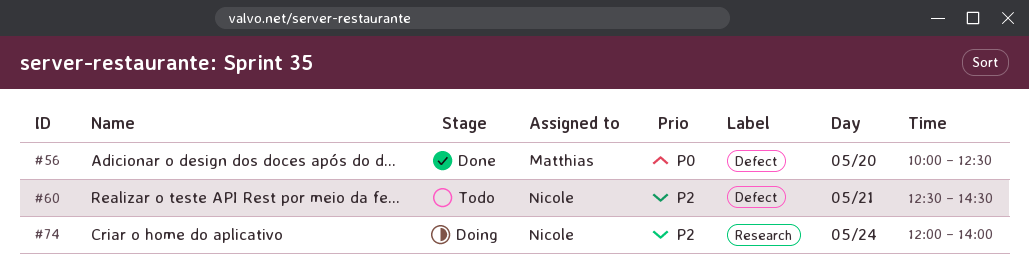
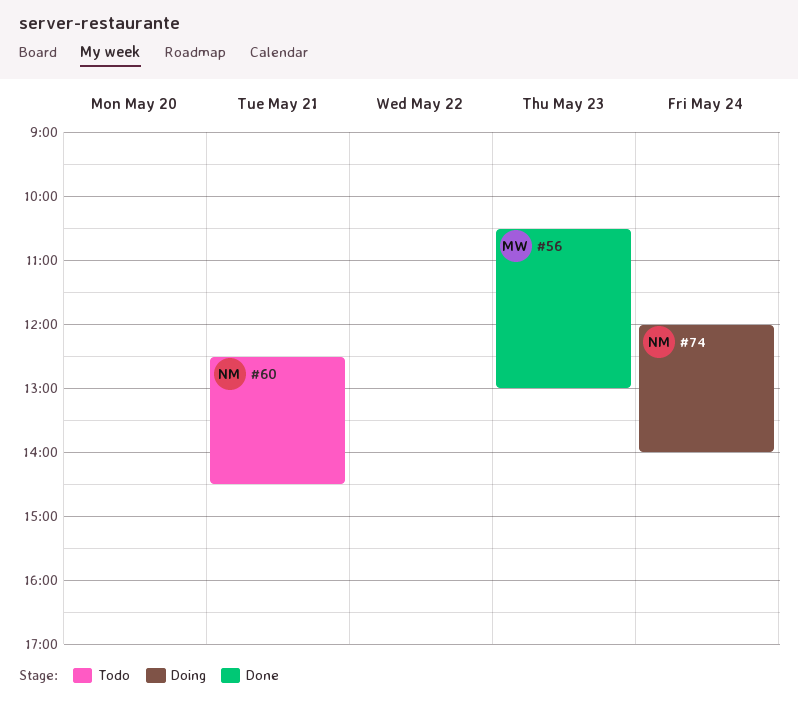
#56, day: May 20 -> May 23
#56, begins: 10:00 -> 10:30
#56, ends: 12:30 -> 13:00

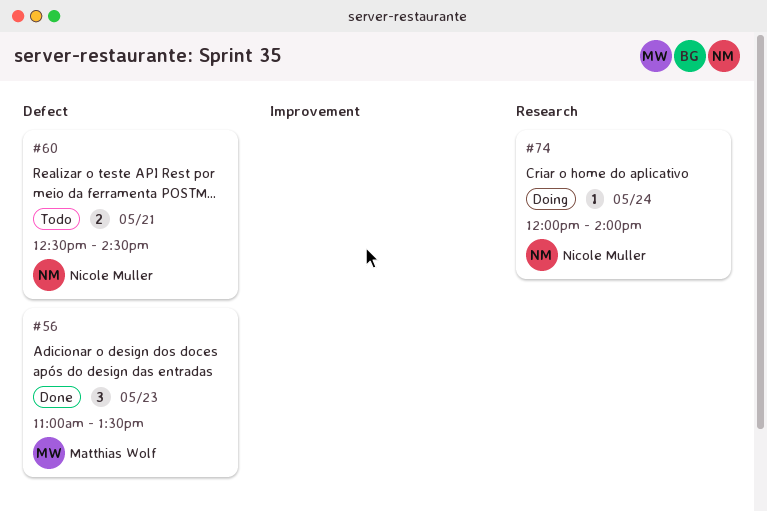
#56, begins: 10:30 -> 11:00
#56, ends: 13:00 -> 13:30

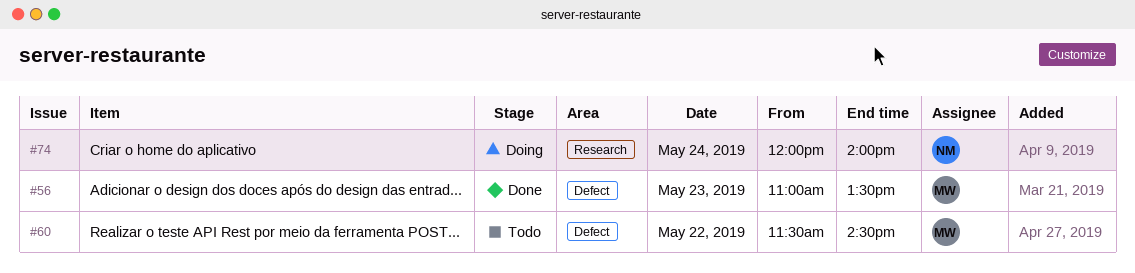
#60, owner: Nicole Muller -> Matthias Wolf
#60, day: May 21 -> May 22
#60, begins: 12:30 -> 11:30

